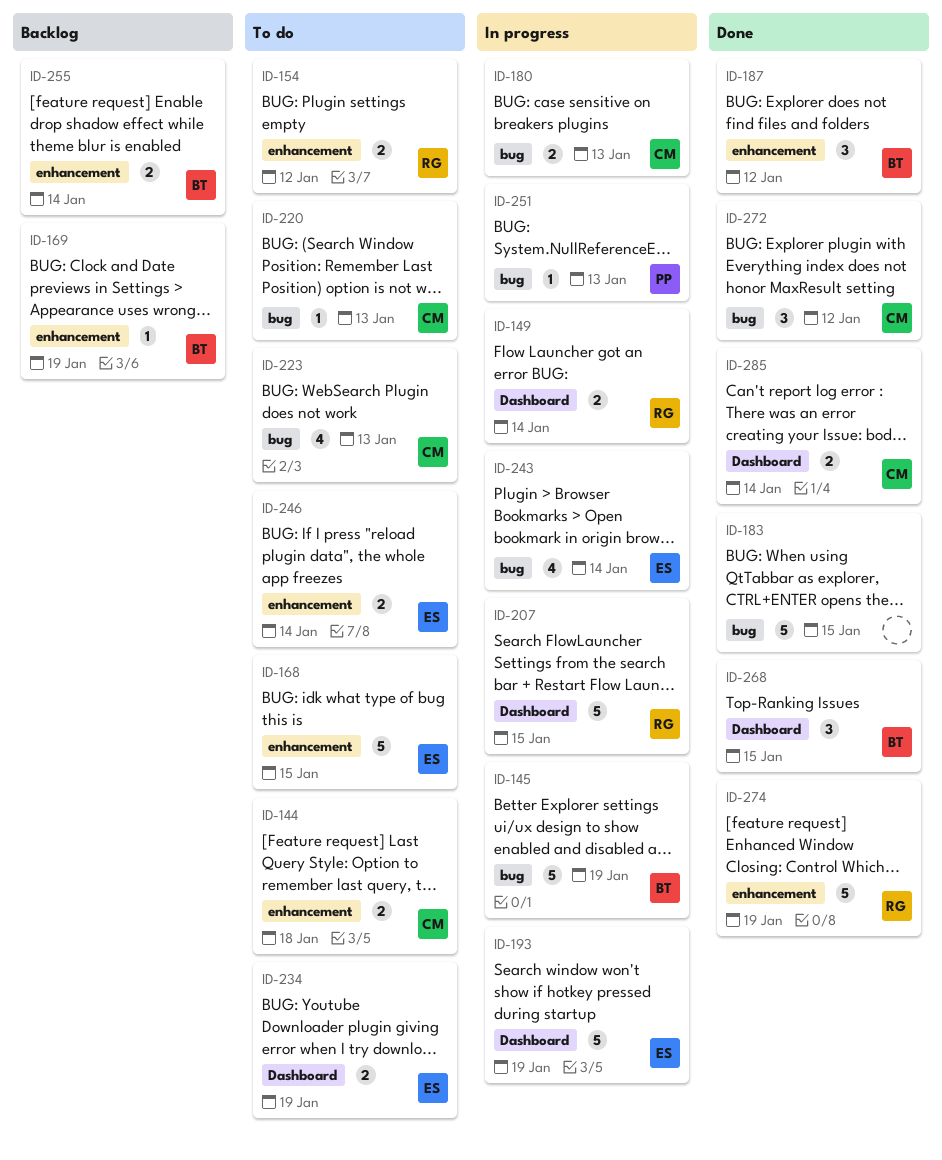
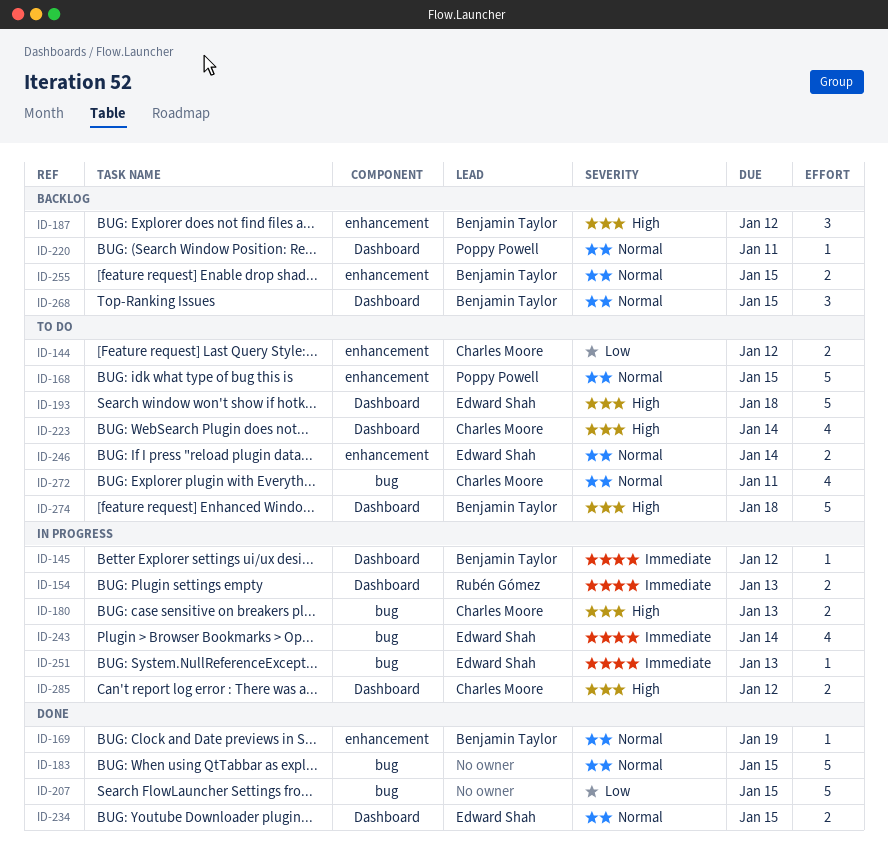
ID-144, due: Jan 18 -> Jan 12
ID-145, label: bug -> Dashboard
ID-145, estimate: 5 -> 1
ID-145, due: Jan 19 -> Jan 12
ID-149: present -> none
ID-154, status: To do -> In progress
ID-154, label: enhancement -> Dashboard
ID-154, due: Jan 12 -> Jan 13
ID-168, owner: Edward Shah -> Poppy Powell
ID-169, status: Backlog -> Done
ID-187, status: Done -> Backlog
ID-193, status: In progress -> To do
ID-193, due: Jan 19 -> Jan 18
ID-207, status: In progress -> Done
ID-207, owner: Rubén Gómez -> none
ID-207, label: Dashboard -> bug
ID-220, status: To do -> Backlog
ID-220, owner: Charles Moore -> Poppy Powell
ID-220, label: bug -> Dashboard
ID-220, due: Jan 13 -> Jan 11
ID-223, label: bug -> Dashboard
ID-223, due: Jan 13 -> Jan 14
ID-234, status: To do -> Done
ID-234, due: Jan 19 -> Jan 15
ID-251, owner: Poppy Powell -> Edward Shah
ID-255, due: Jan 14 -> Jan 15
ID-268, status: Done -> Backlog
ID-272, status: Done -> To do
ID-272, estimate: 3 -> 4
ID-272, due: Jan 12 -> Jan 11
ID-274, status: Done -> To do
ID-274, owner: Rubén Gómez -> Benjamin Taylor
ID-274, label: enhancement -> Dashboard
ID-274, due: Jan 19 -> Jan 18
ID-285, status: Done -> In progress
ID-285, due: Jan 14 -> Jan 12

